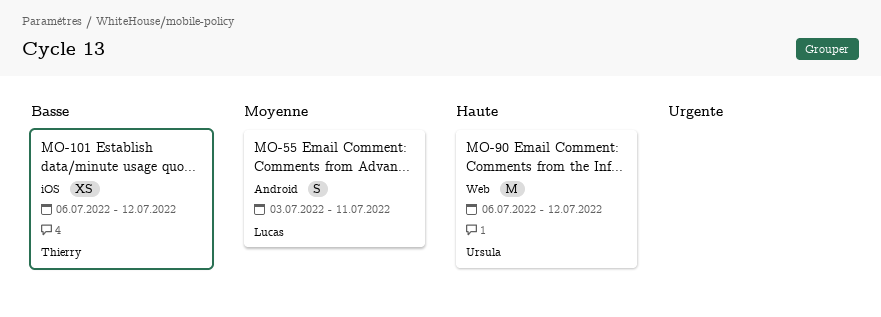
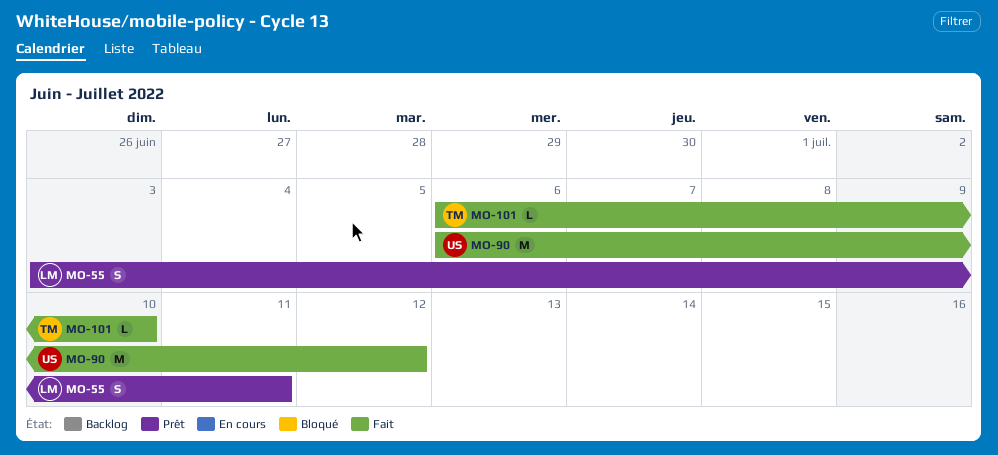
MO-101, estimate: XS -> L
MO-101, due: Jul 12 -> Jul 10

